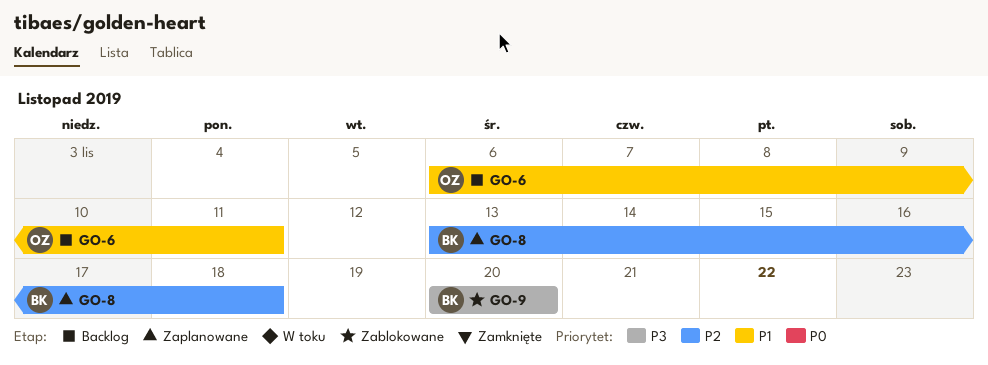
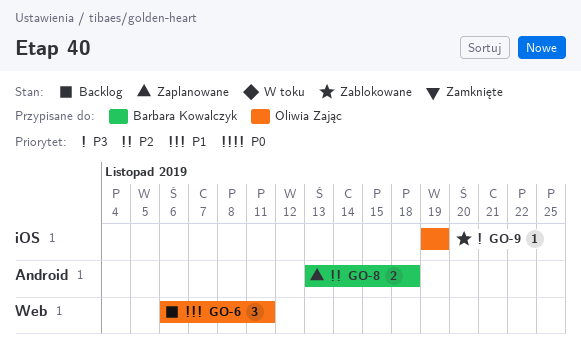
GO-9, owner: Barbara Kowalczyk -> Oliwia Zając
GO-9, start: Nov 20 -> Nov 19
GO-9, due: Nov 20 -> Nov 19

